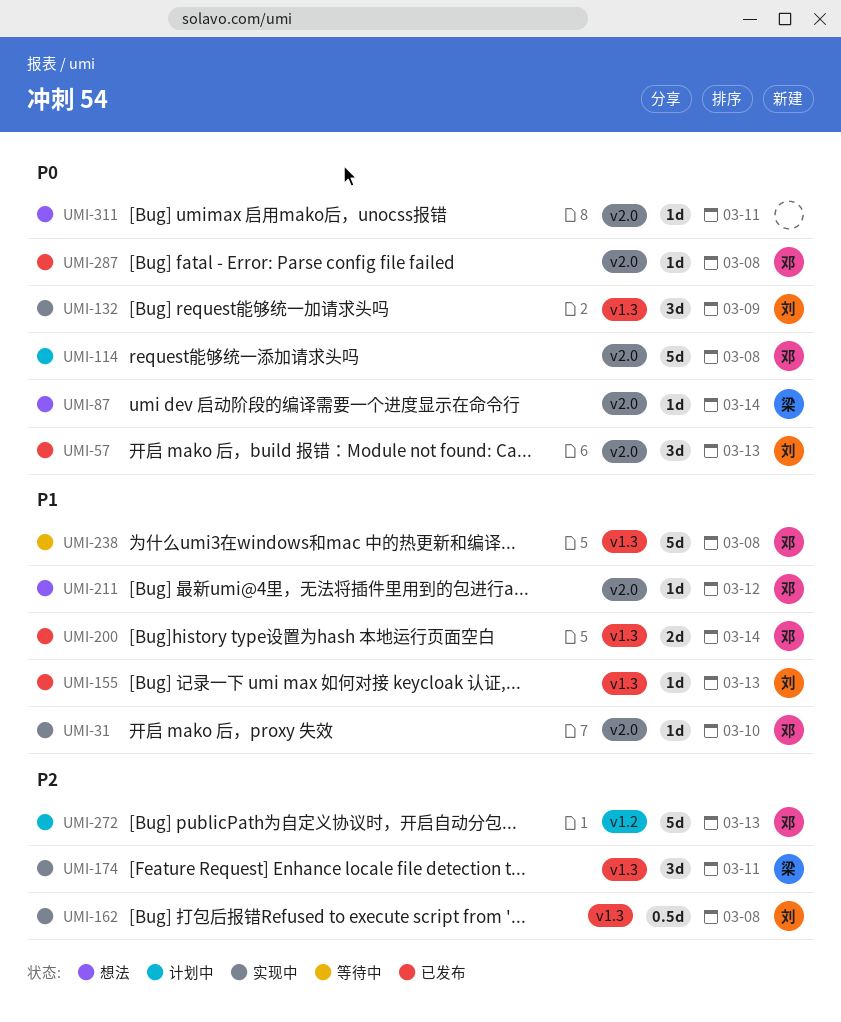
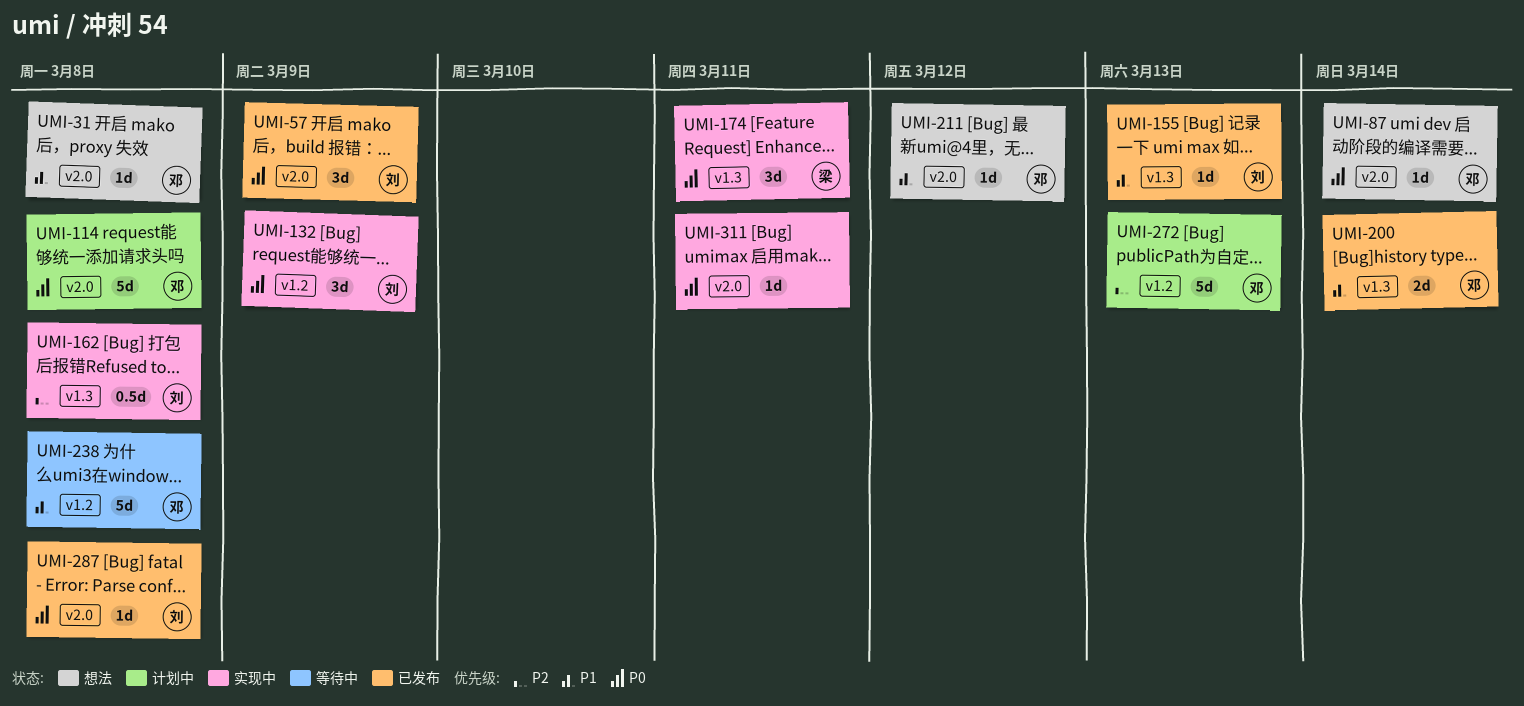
UMI-31, status: 实现中 -> 想法
UMI-31, due: Mar 10 -> Mar 8
UMI-57, due: Mar 13 -> Mar 9
UMI-87, owner: 梁 -> 邓
UMI-132, label: v1.3 -> v1.2
UMI-174, priority: P2 -> P0
UMI-238, label: v1.3 -> v1.2
UMI-287, owner: 邓 -> 刘
UMI-311, status: 想法 -> 实现中

